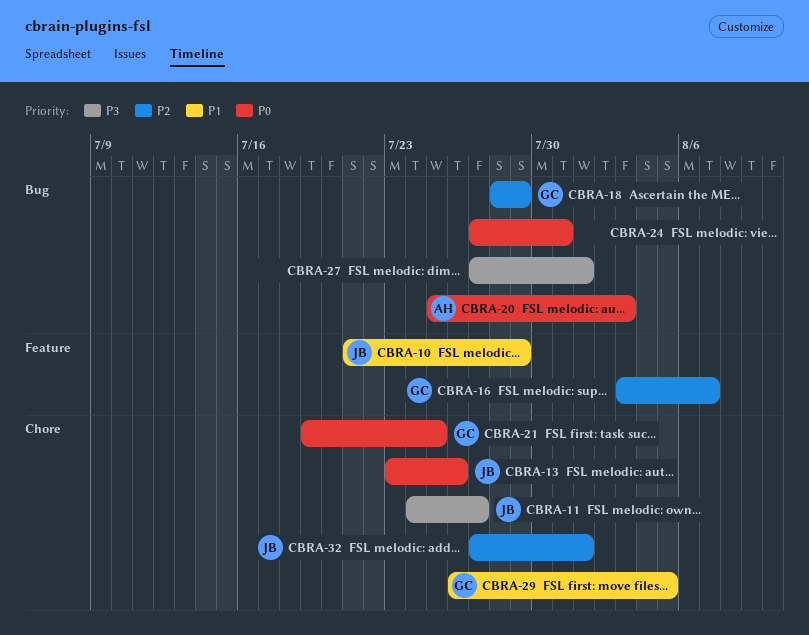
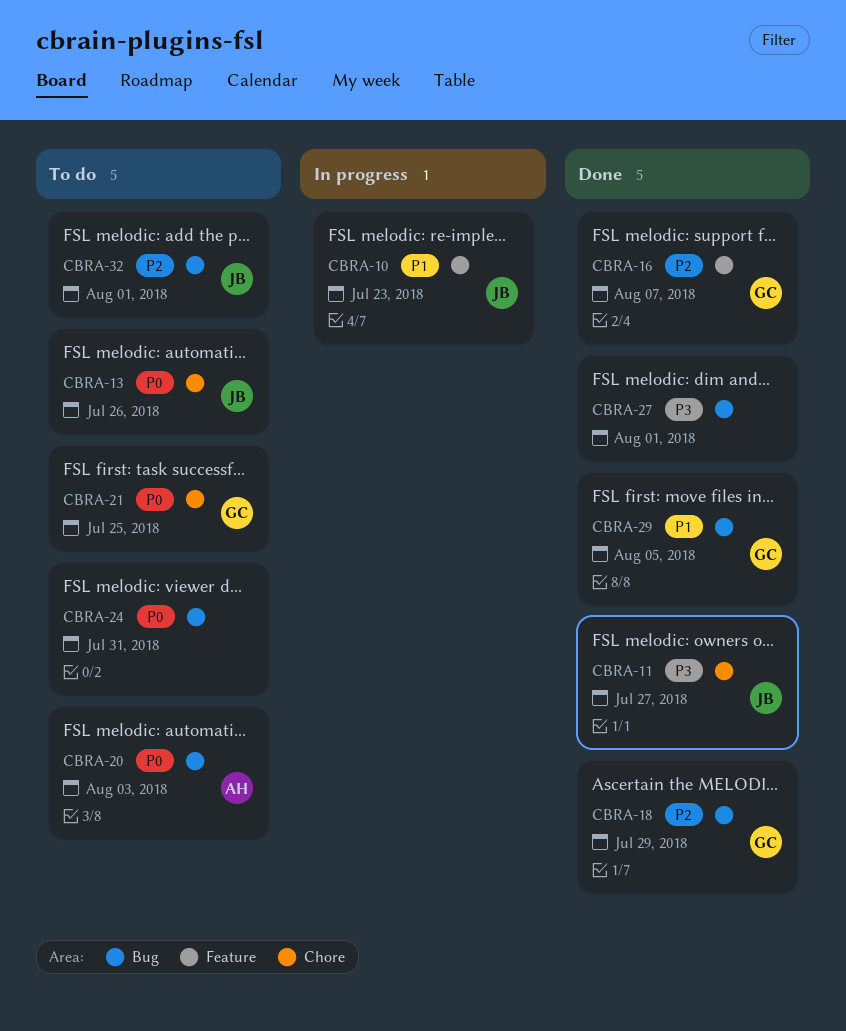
CBRA-10, due: Jul 29 -> Jul 23
CBRA-29, label: Chore -> Bug
CBRA-32, label: Chore -> Bug

